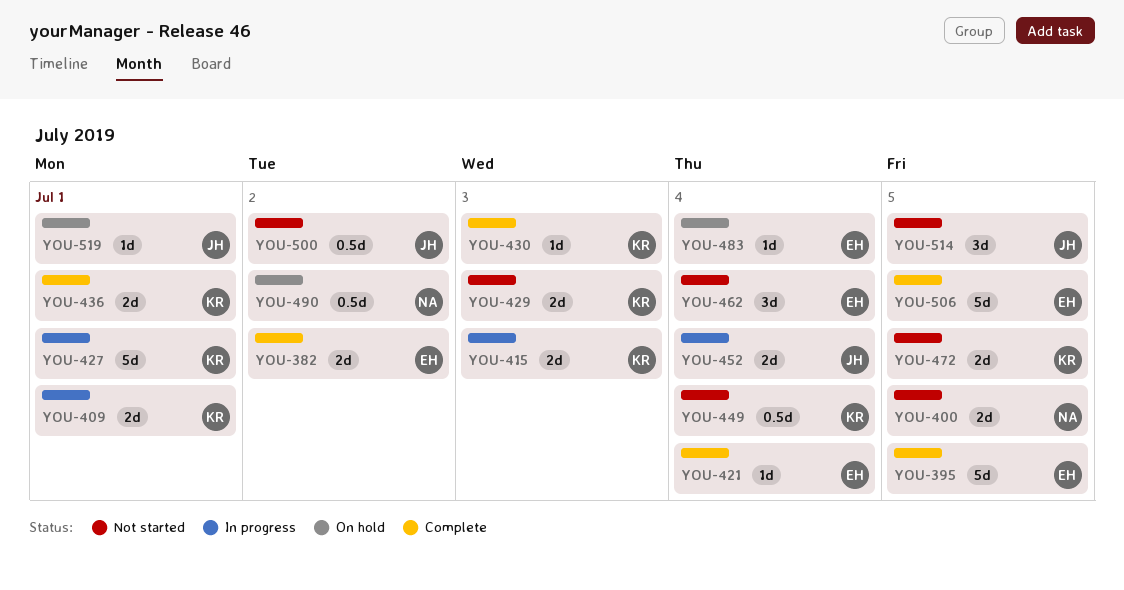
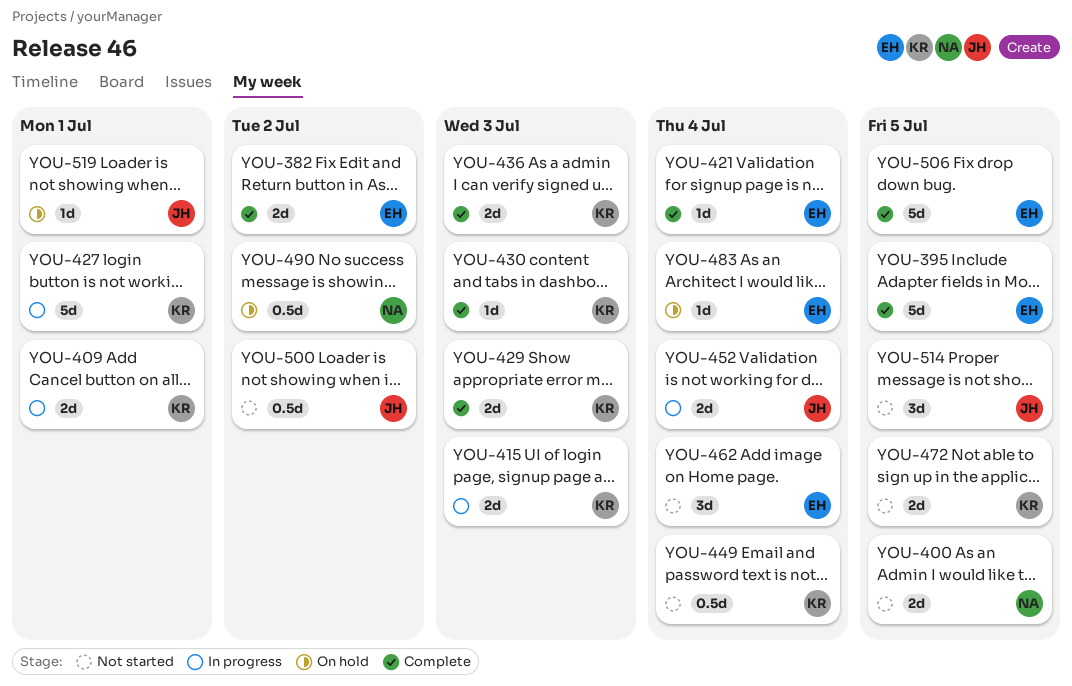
YOU-429, status: Not started -> Complete
YOU-436, due: Jul 1 -> Jul 3

